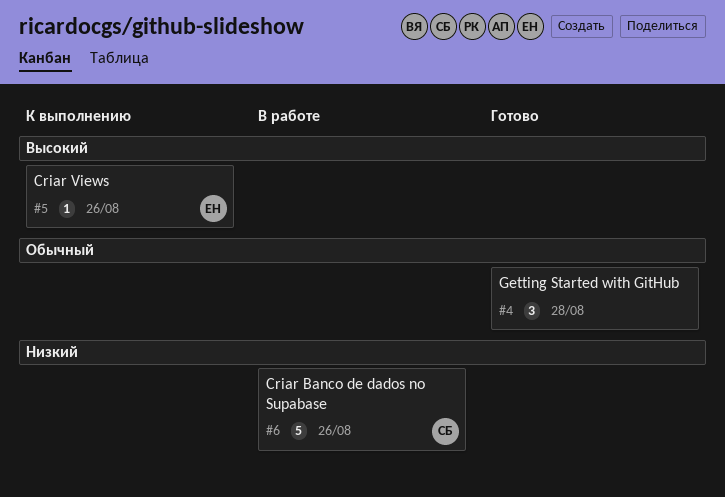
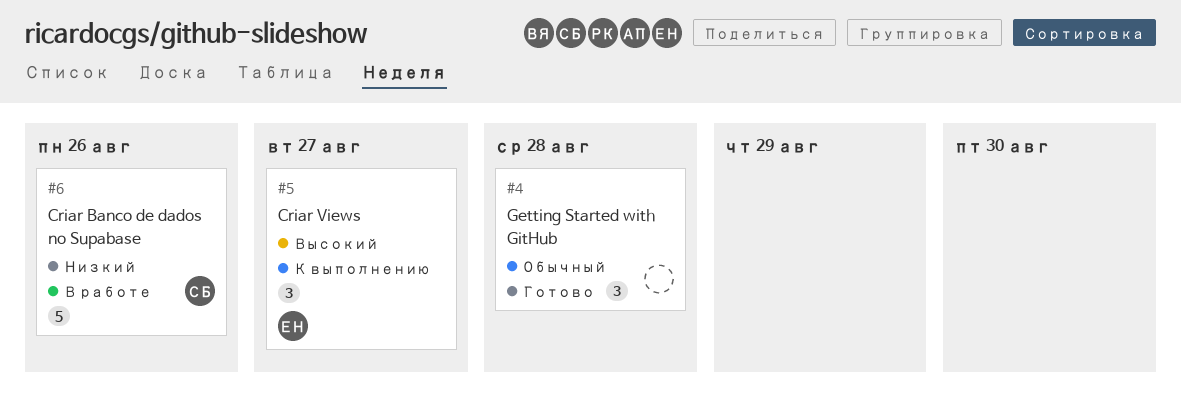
#5, estimate: 1 -> 3
#5, due: Aug 26 -> Aug 27

